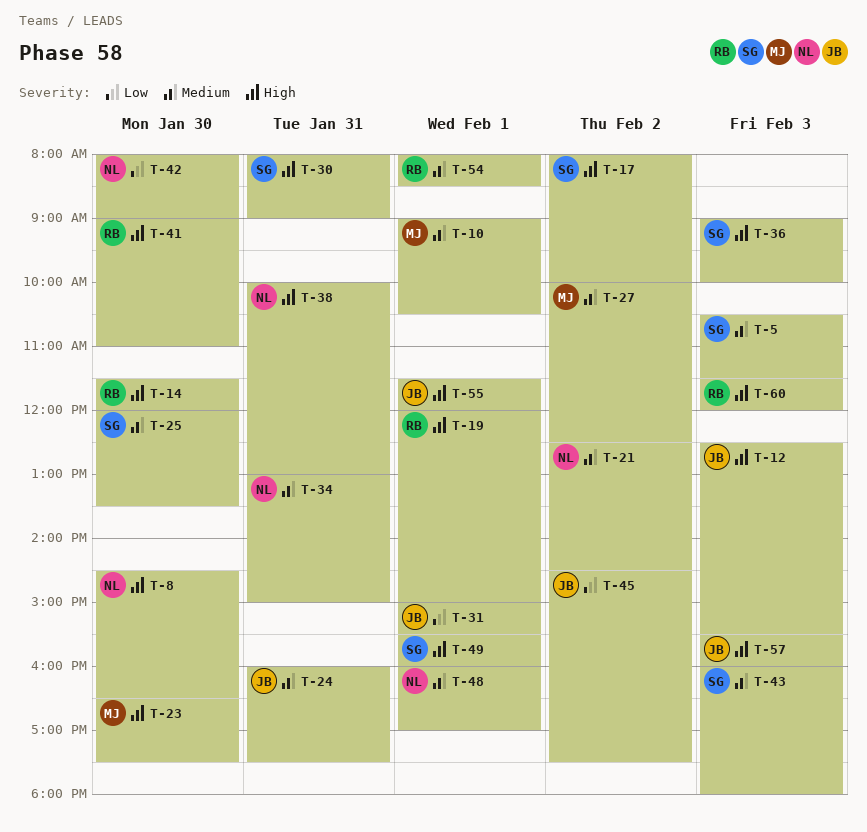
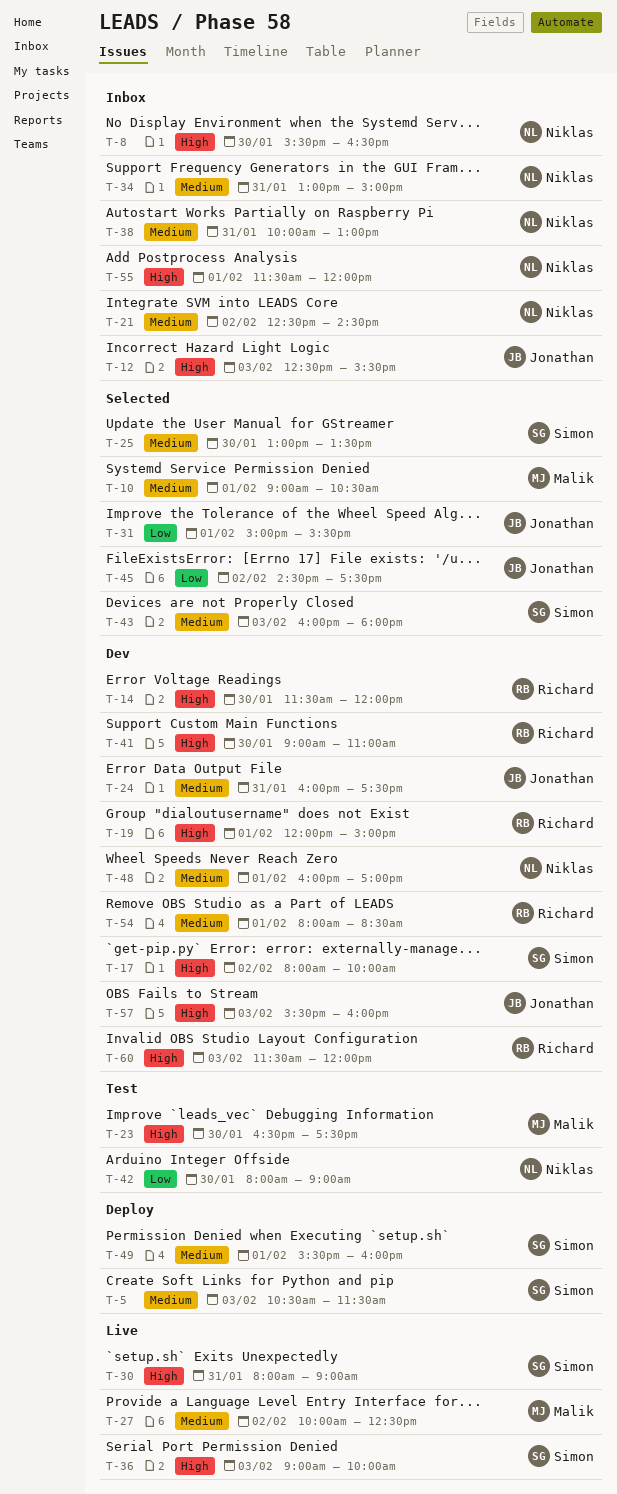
T-8, begins: 14:30 -> 15:30
T-25, begins: 12:00 -> 13:00
T-38, priority: High -> Medium
T-49, priority: High -> Medium
T-55, owner: Jonathan -> Niklas

